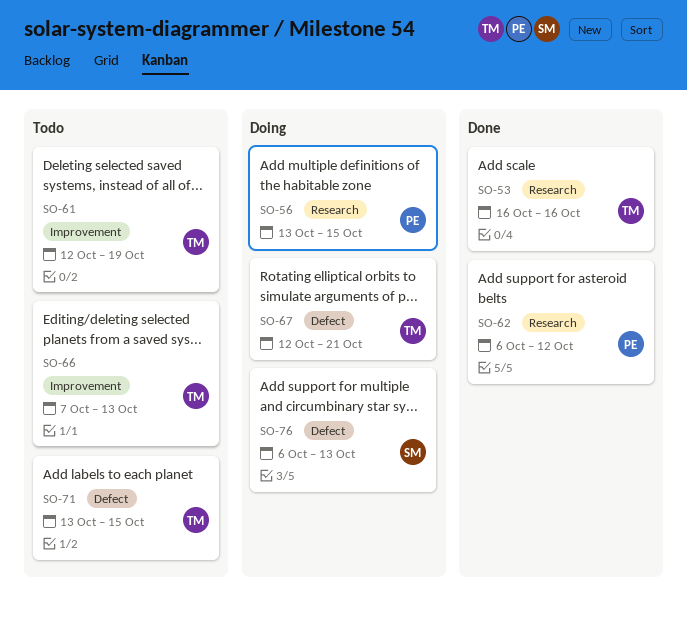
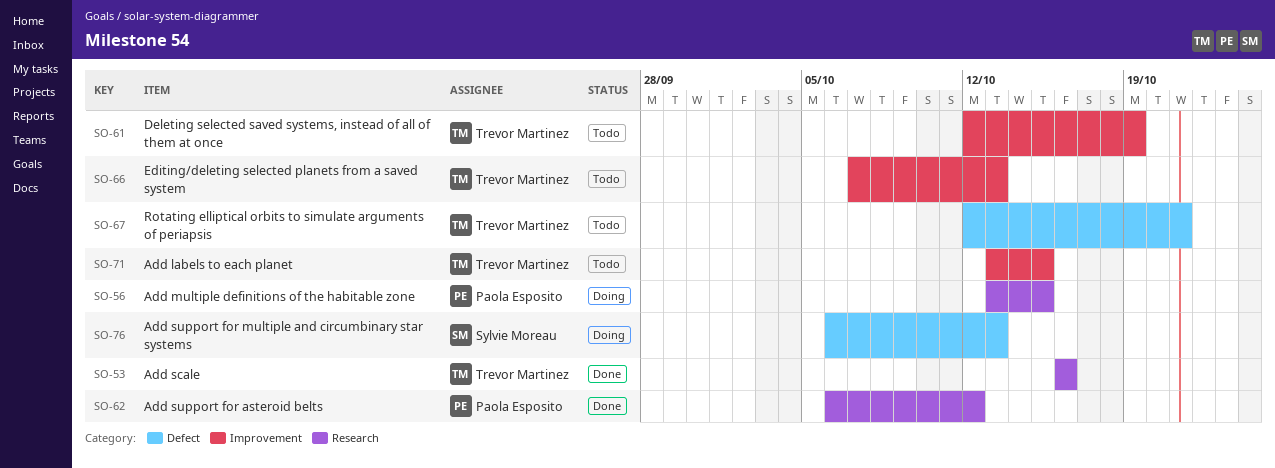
SO-67, status: Doing -> Todo
SO-71, label: Defect -> Improvement

